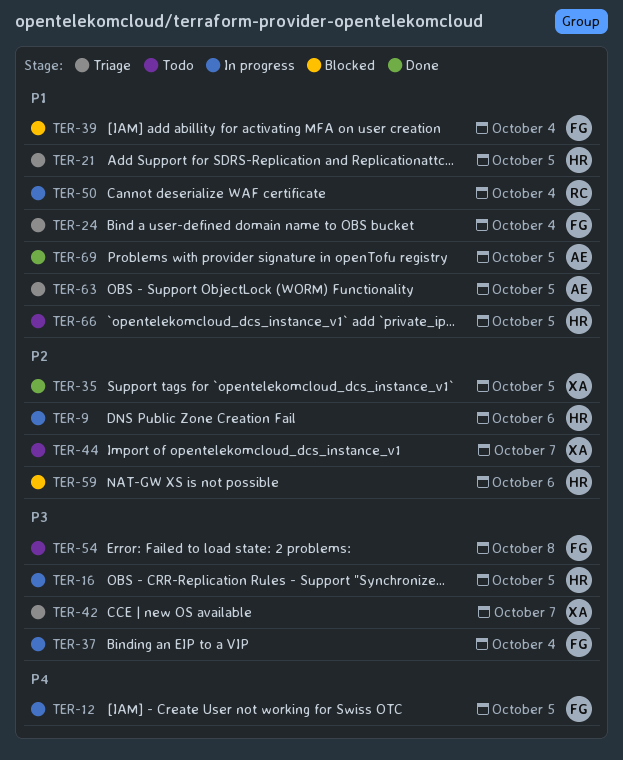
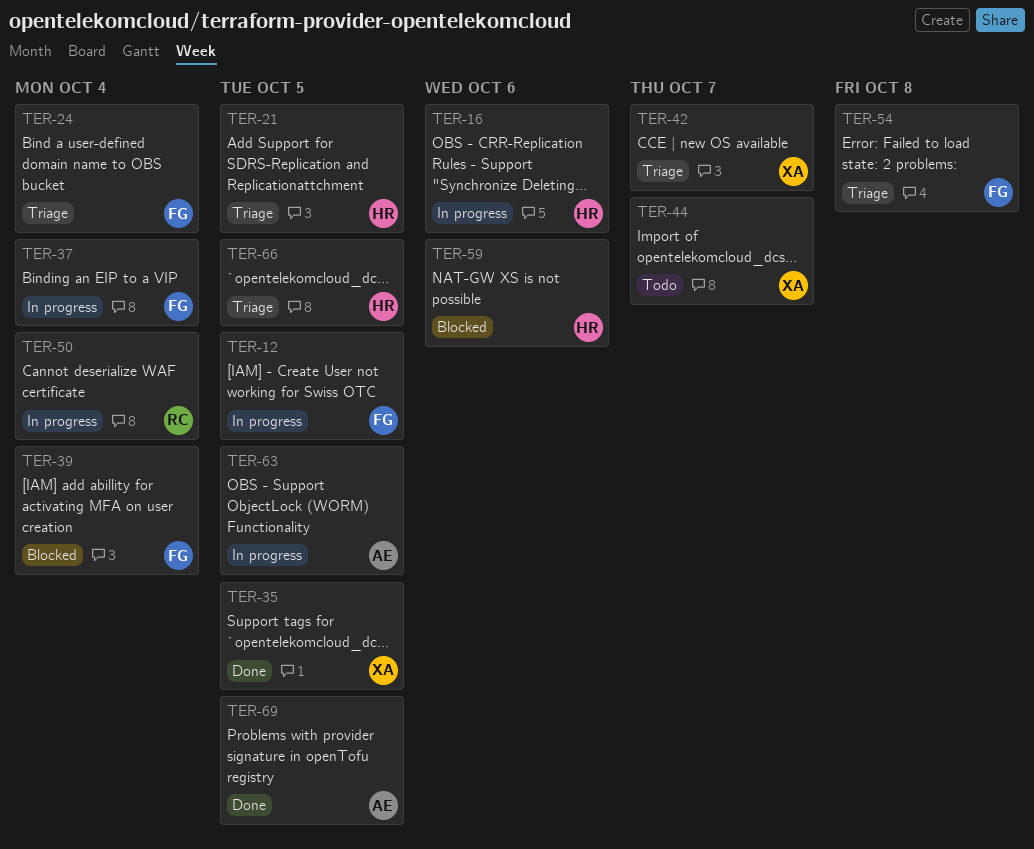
TER-9: present -> none
TER-16, due: Oct 5 -> Oct 6
TER-54, status: Todo -> Triage
TER-63, status: Triage -> In progress
TER-66, status: Todo -> Triage

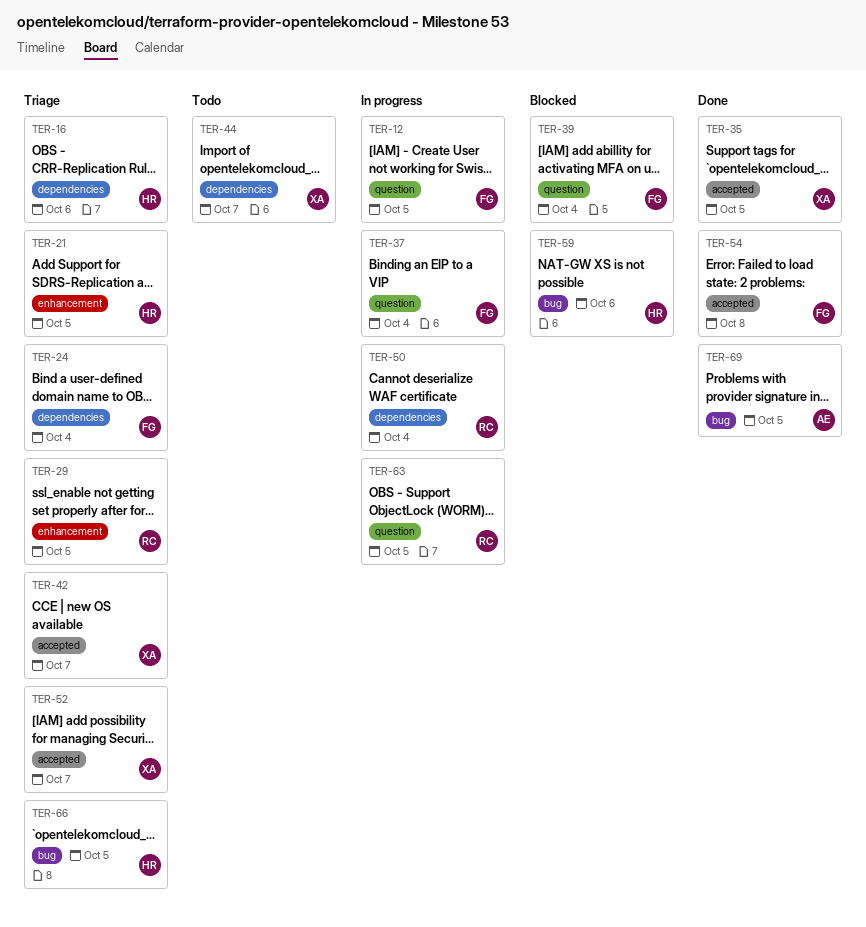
TER-16, status: In progress -> Triage
TER-29: none -> present
TER-52: none -> present
TER-54, status: Triage -> Done
TER-63, owner: AE -> RC

